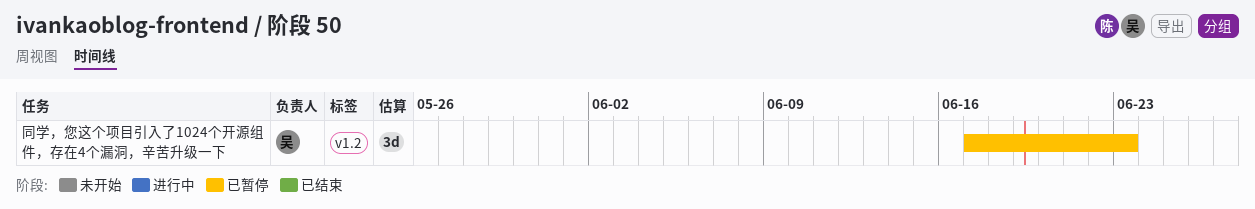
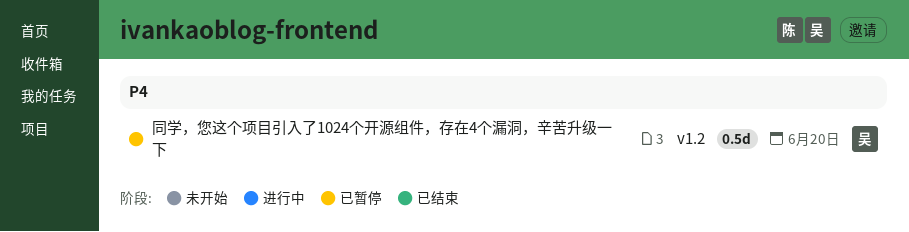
同学，您这个项目引入了1024个开源组件，存在4个漏洞，辛苦升级一下, estimate: 3d -> 0.5d
同学，您这个项目引入了1024个开源组件，存在4个漏洞，辛苦升级一下, due: Jun 23 -> Jun 20

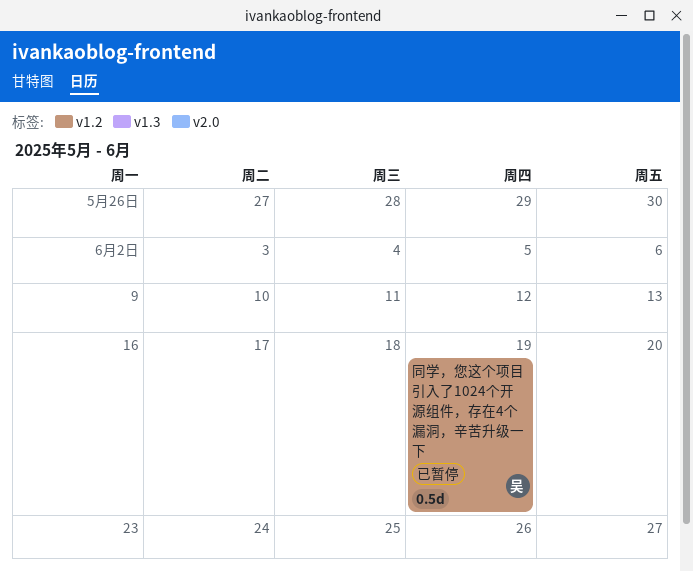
同学，您这个项目引入了1024个开源组件，存在4个漏洞，辛苦升级一下, due: Jun 20 -> Jun 19

